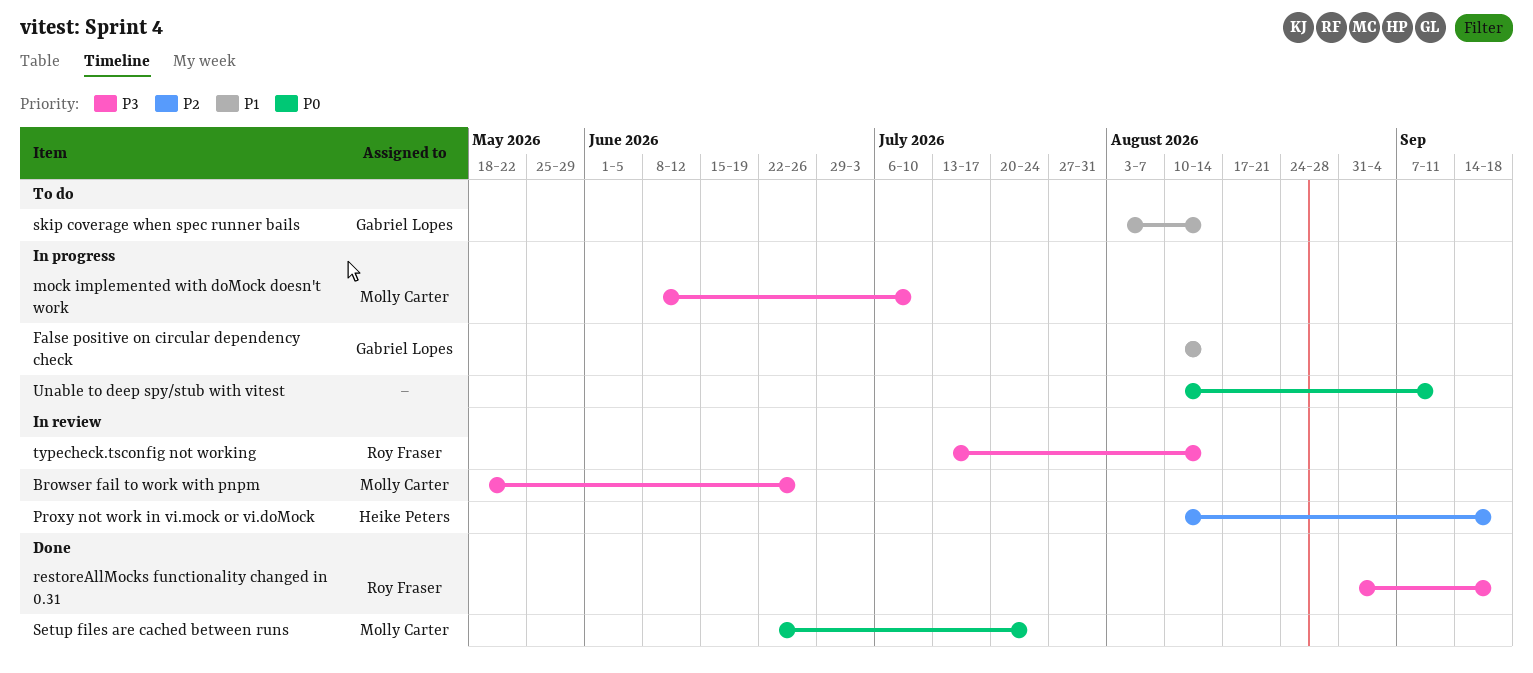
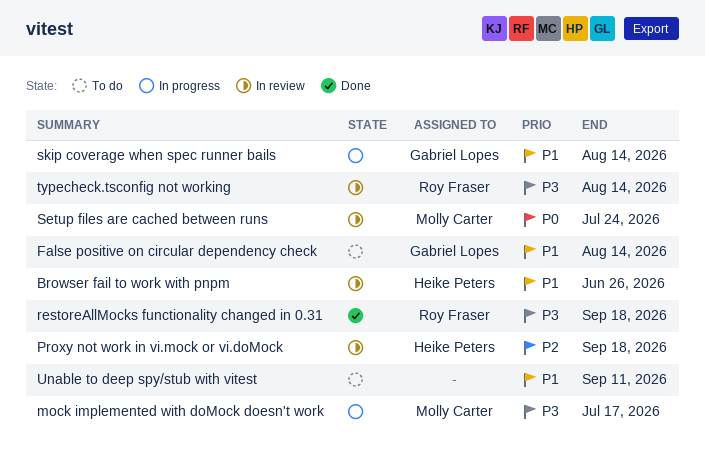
Browser fail to work with pnpm, owner: Molly Carter -> Heike Peters
Browser fail to work with pnpm, priority: P3 -> P1
False positive on circular dependency check, status: In progress -> To do
mock implemented with doMock doesn't work, due: Jul 10 -> Jul 17
Setup files are cached between runs, status: Done -> In review
skip coverage when spec runner bails, status: To do -> In progress
Unable to deep spy/stub with vitest, status: In progress -> To do
Unable to deep spy/stub with vitest, priority: P0 -> P1

